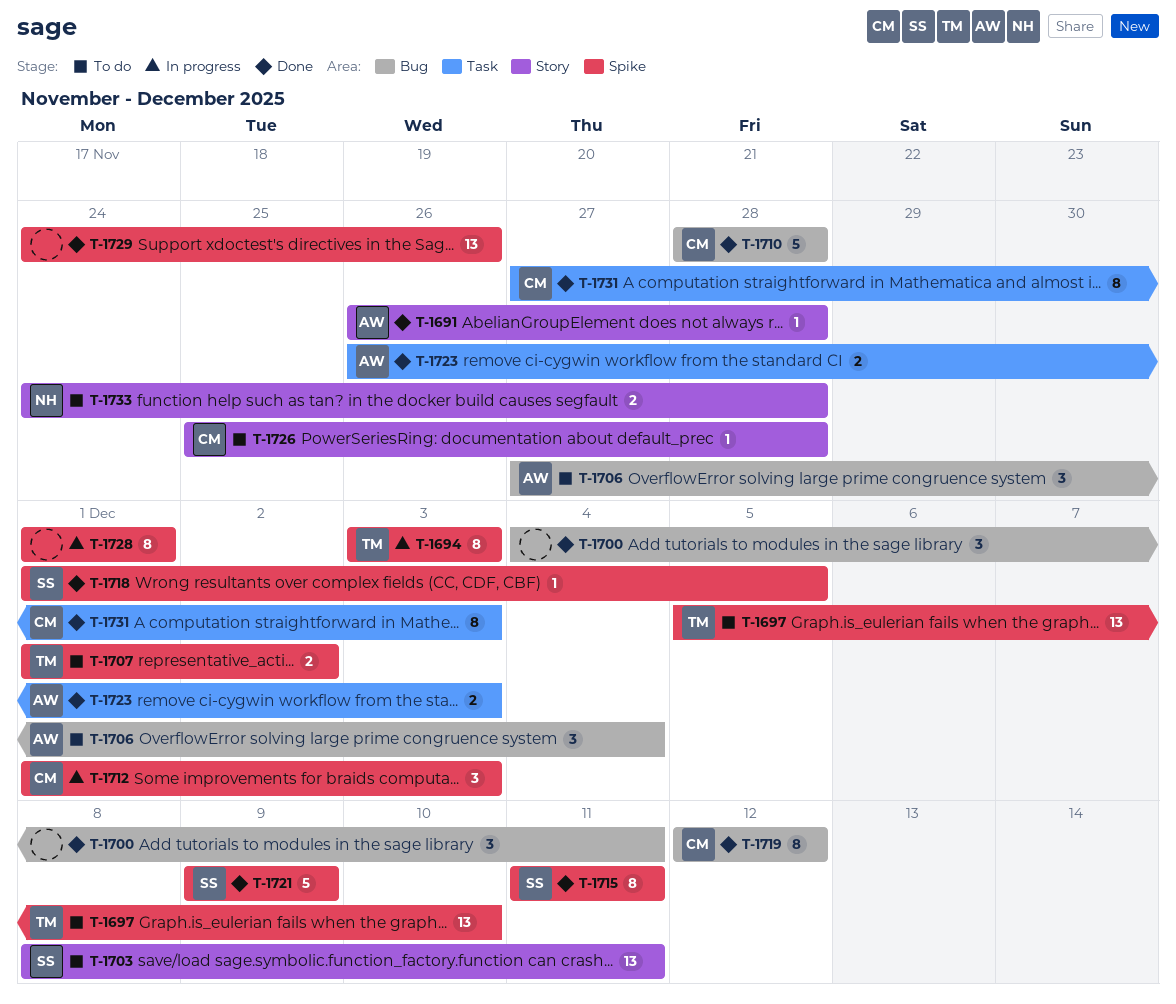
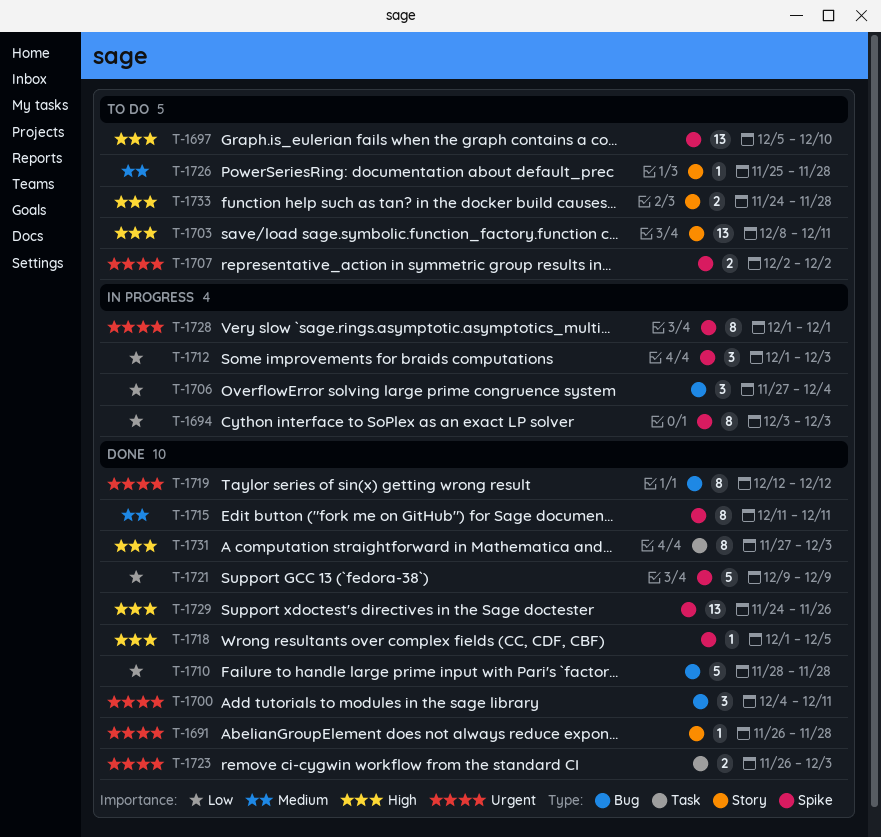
T-1706, status: To do -> In progress
T-1707, start: Dec 1 -> Dec 2

